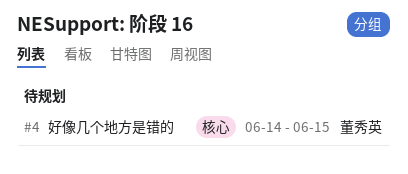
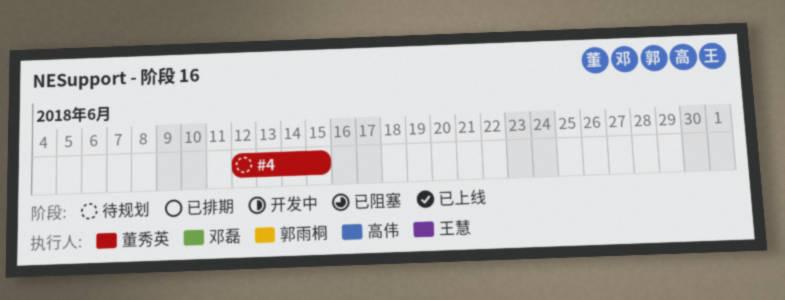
#4, start: Jun 14 -> Jun 12

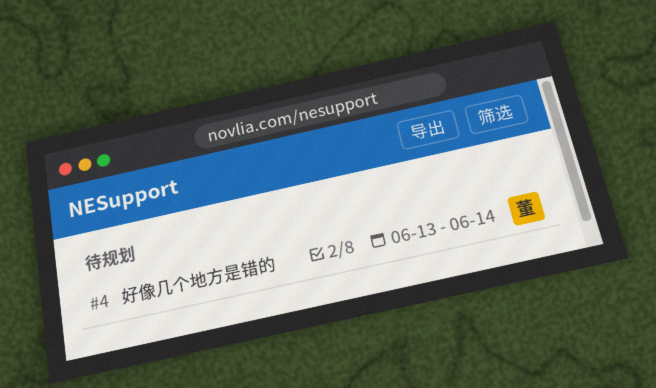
#4, start: Jun 12 -> Jun 13
#4, due: Jun 15 -> Jun 14

